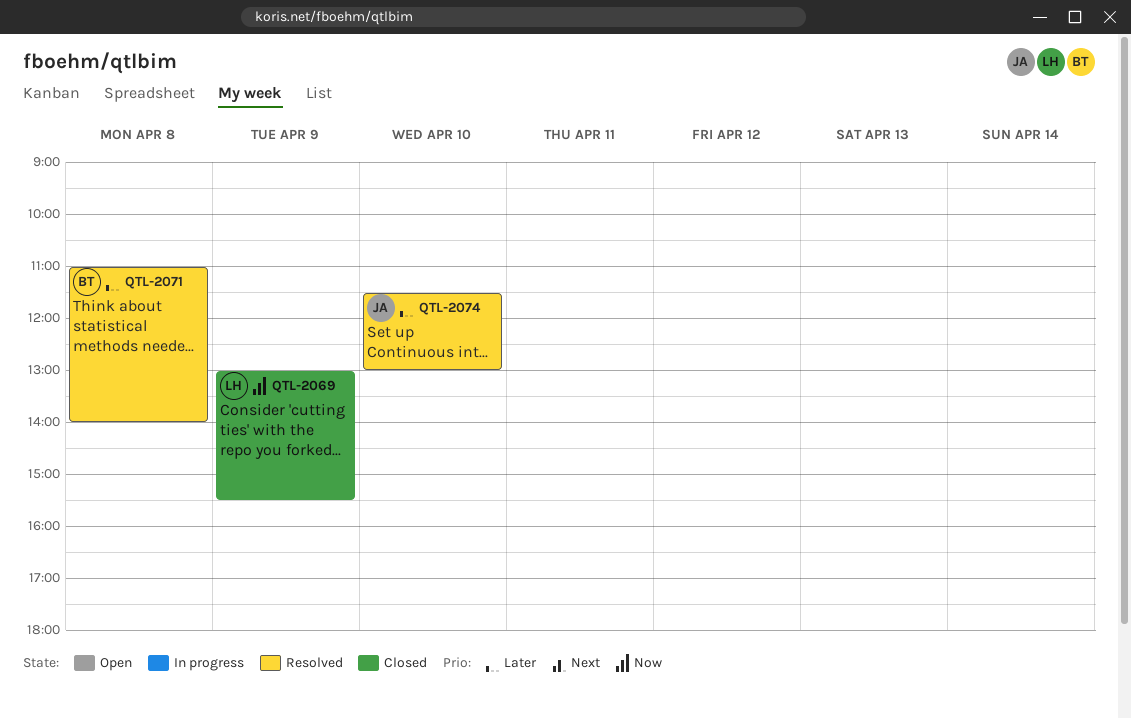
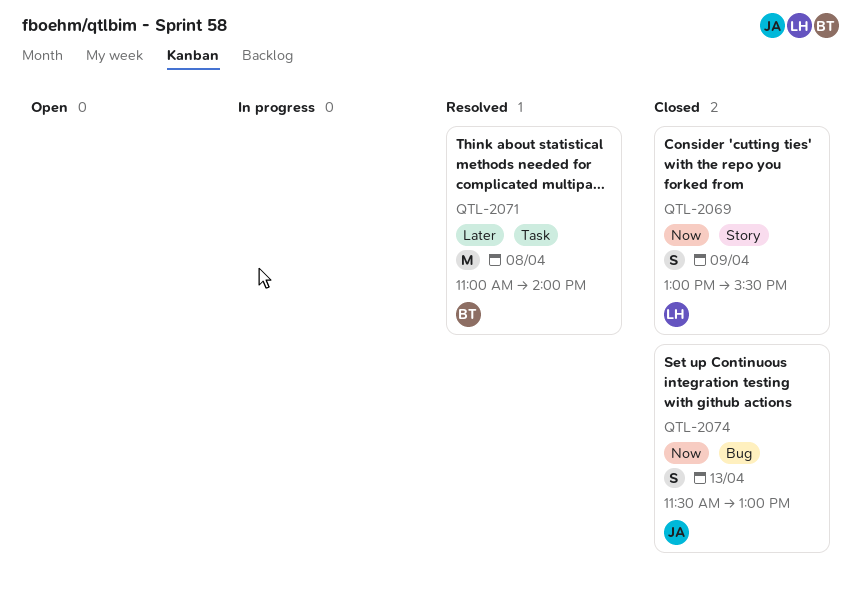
QTL-2074, status: Resolved -> Closed
QTL-2074, priority: Later -> Now
QTL-2074, day: Apr 10 -> Apr 13

